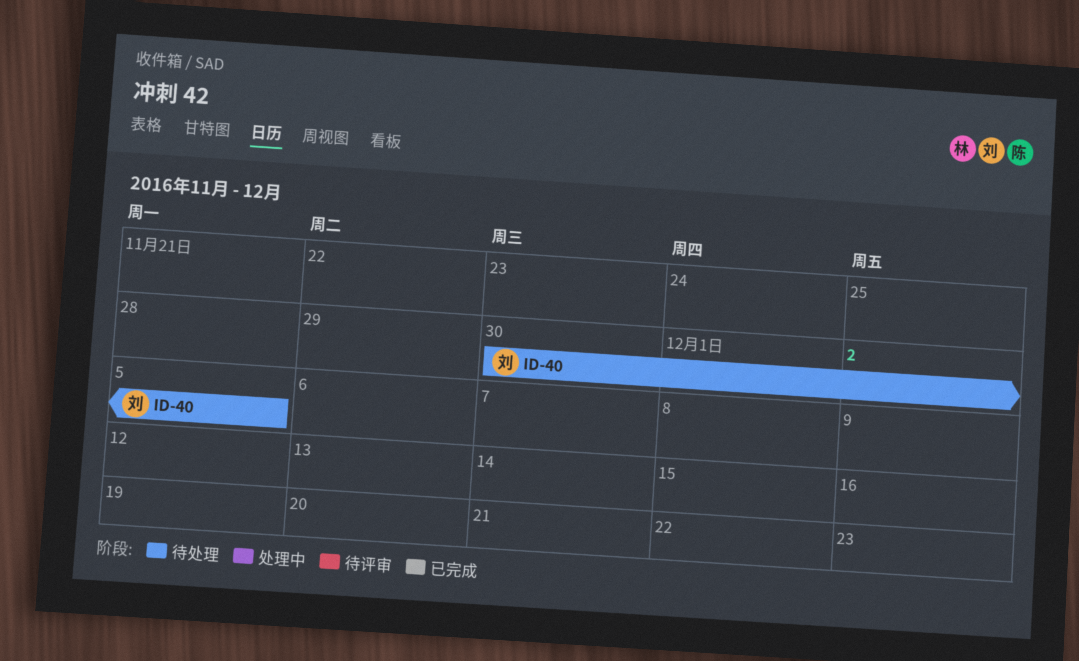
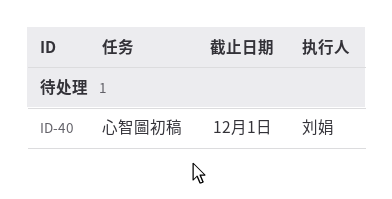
ID-40, due: Dec 5 -> Dec 1

